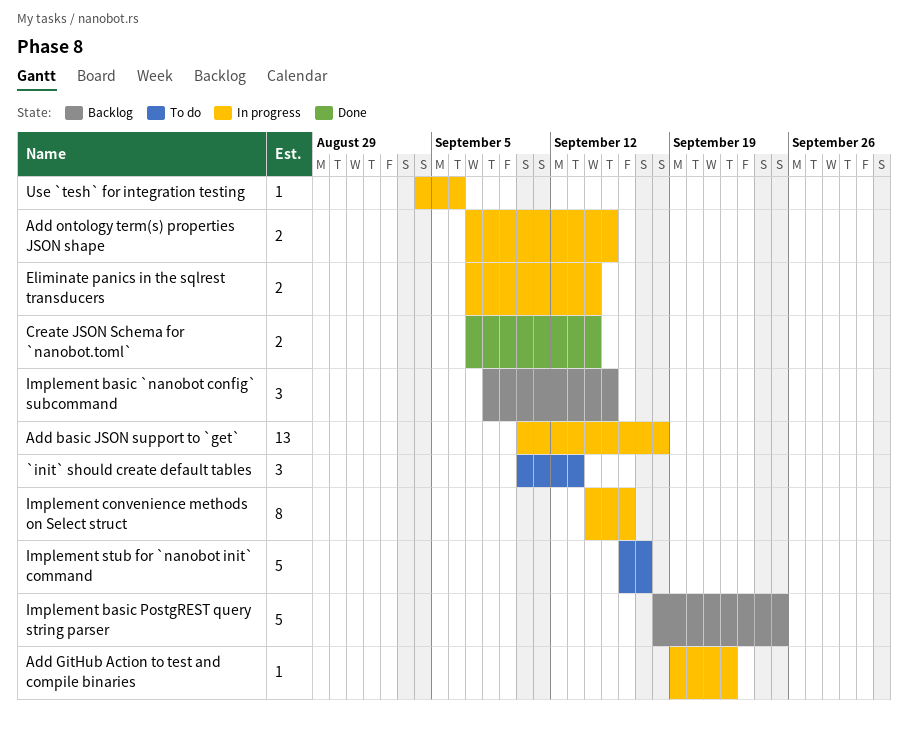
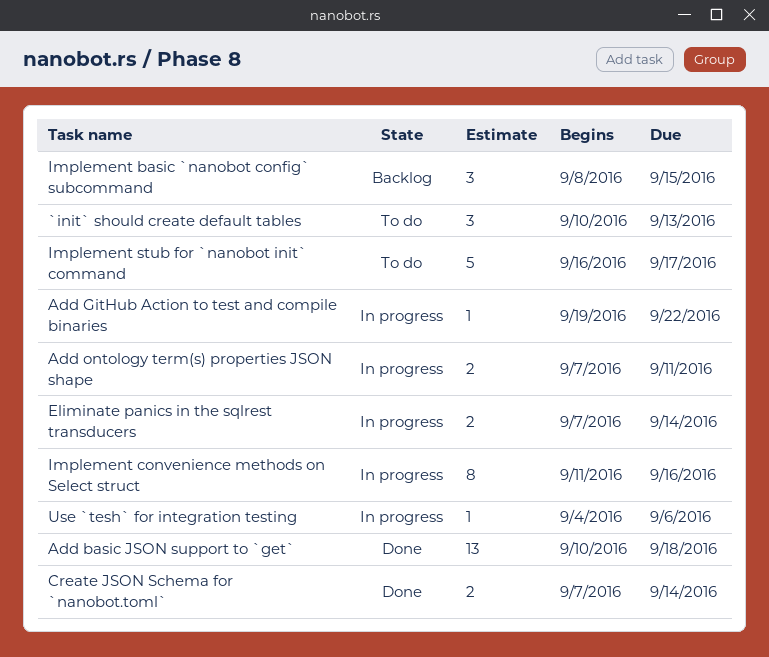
Add basic JSON support to `get`, status: In progress -> Done
Add ontology term(s) properties JSON shape, due: Sep 15 -> Sep 11
Implement basic PostgREST query string parser: present -> none
Implement convenience methods on Select struct, start: Sep 14 -> Sep 11

